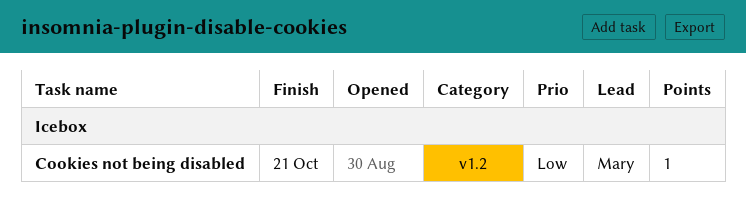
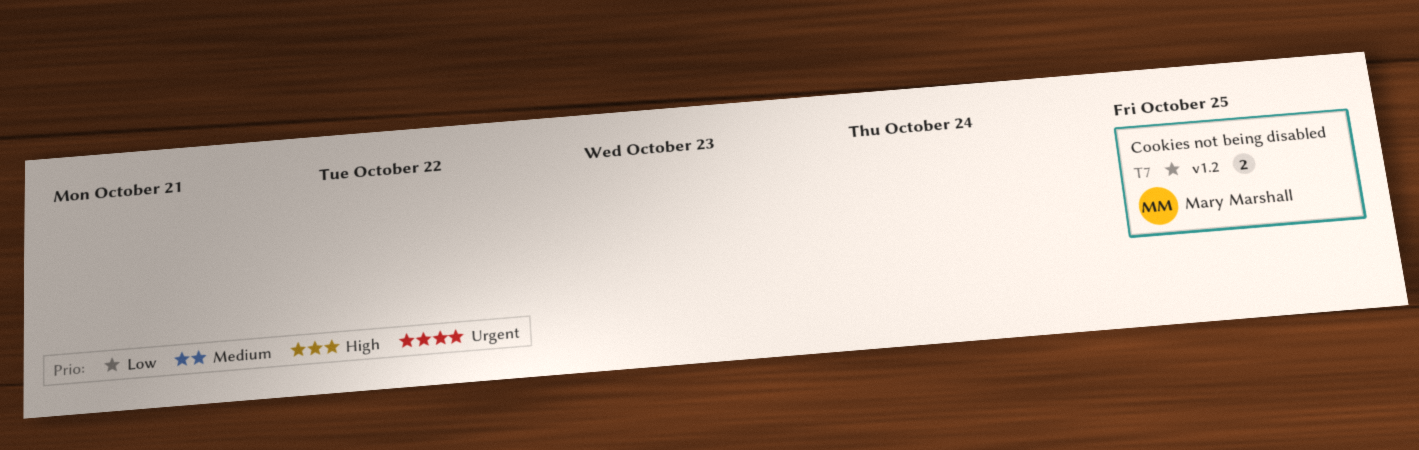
Cookies not being disabled, estimate: 1 -> 2
Cookies not being disabled, due: Oct 21 -> Oct 25

